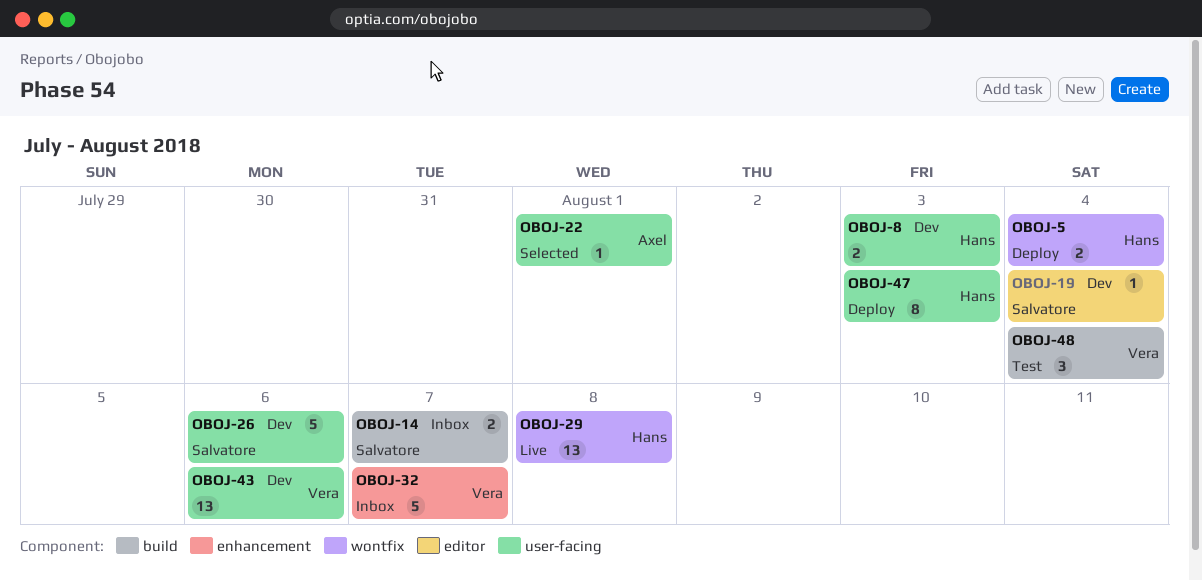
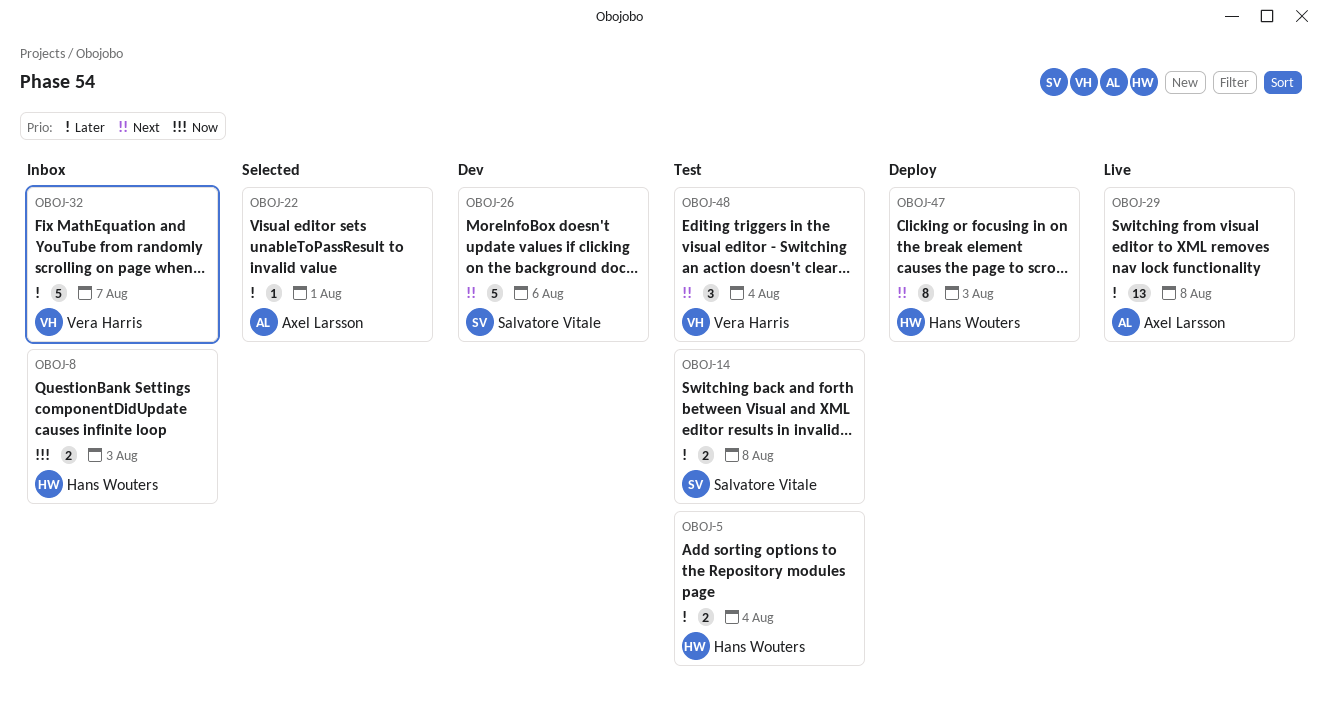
OBOJ-5, status: Deploy -> Test
OBOJ-8, status: Dev -> Inbox
OBOJ-14, status: Inbox -> Test
OBOJ-14, due: Aug 7 -> Aug 8
OBOJ-19: present -> none
OBOJ-29, owner: Hans Wouters -> Axel Larsson
OBOJ-43: present -> none

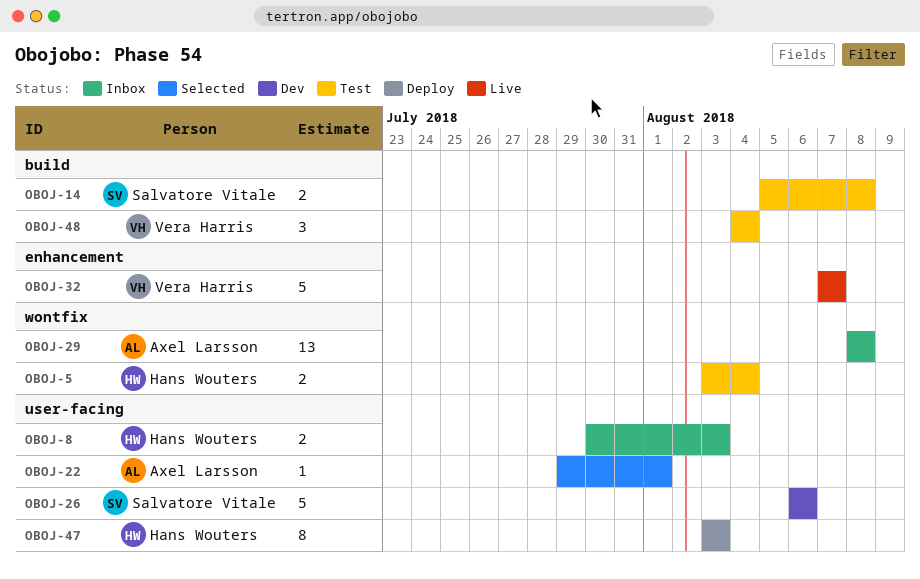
OBOJ-29, status: Live -> Inbox
OBOJ-32, status: Inbox -> Live

